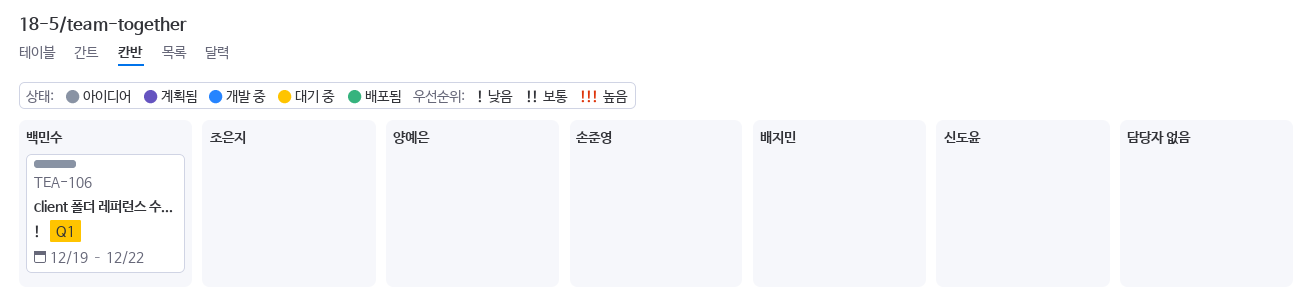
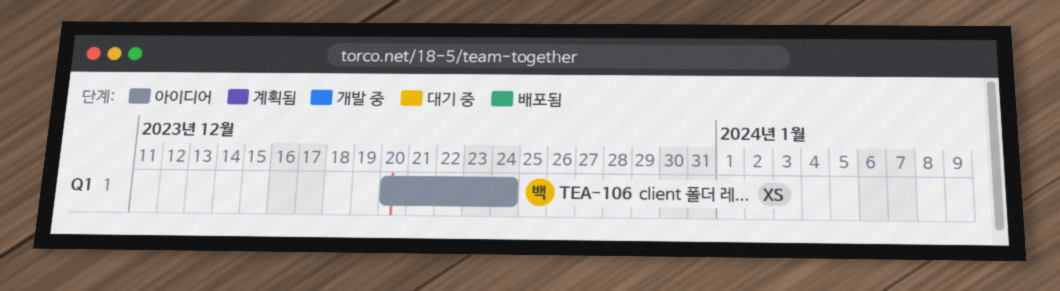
TEA-106, start: Dec 19 -> Dec 20
TEA-106, due: Dec 22 -> Dec 24

